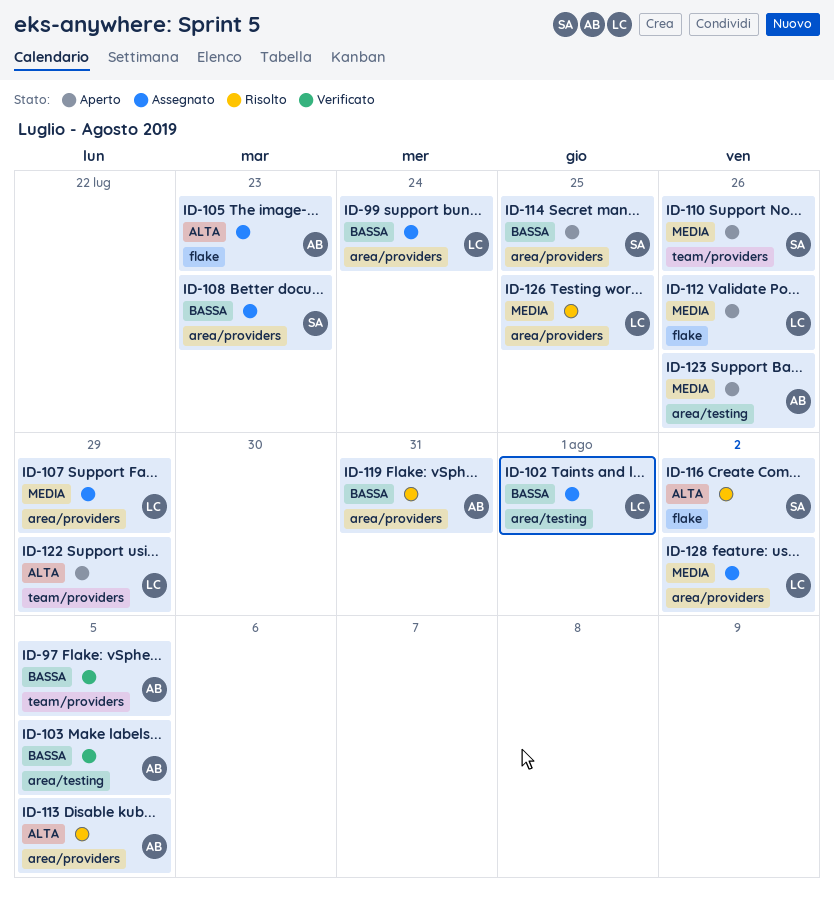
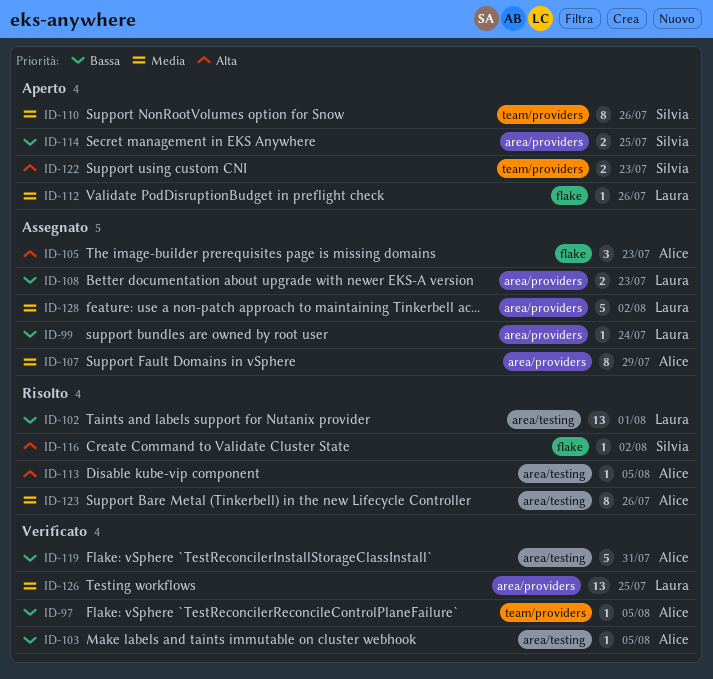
ID-102, status: Assegnato -> Risolto
ID-107, owner: Laura -> Alice
ID-108, owner: Silvia -> Laura
ID-113, label: area/providers -> area/testing
ID-119, status: Risolto -> Verificato
ID-119, label: area/providers -> area/testing
ID-122, owner: Laura -> Silvia
ID-122, due: Jul 29 -> Jul 23
ID-123, status: Aperto -> Risolto
ID-126, status: Risolto -> Verificato

